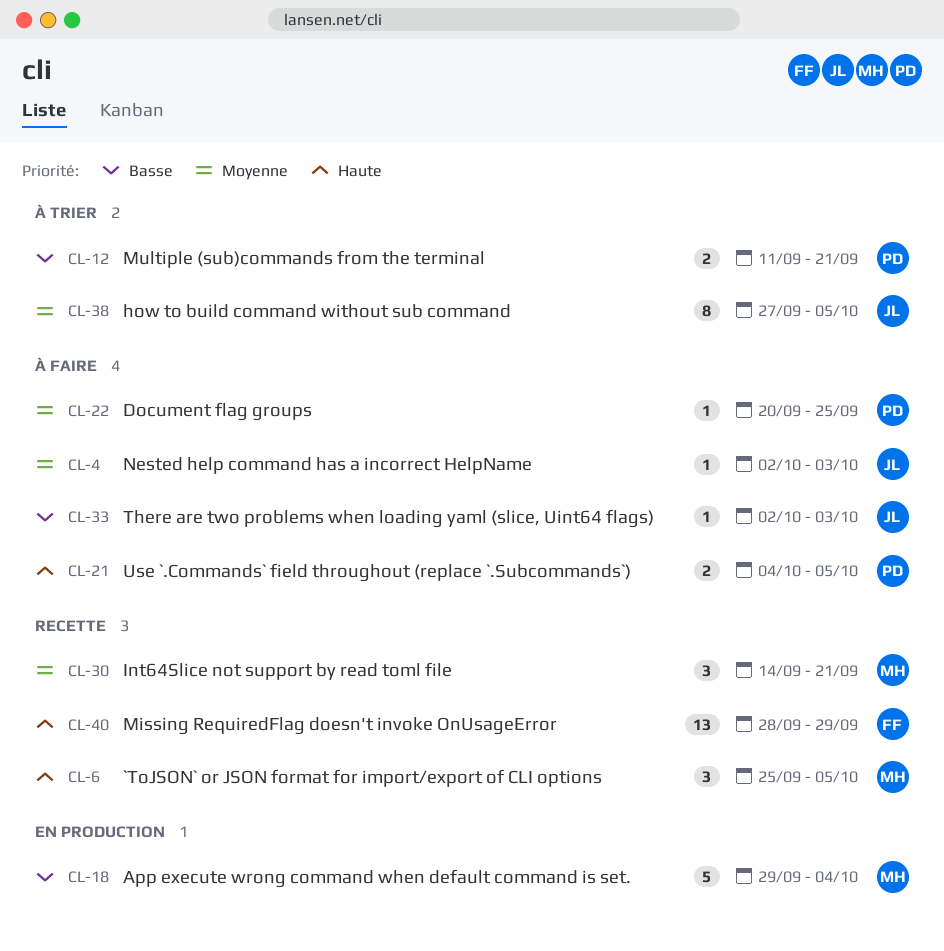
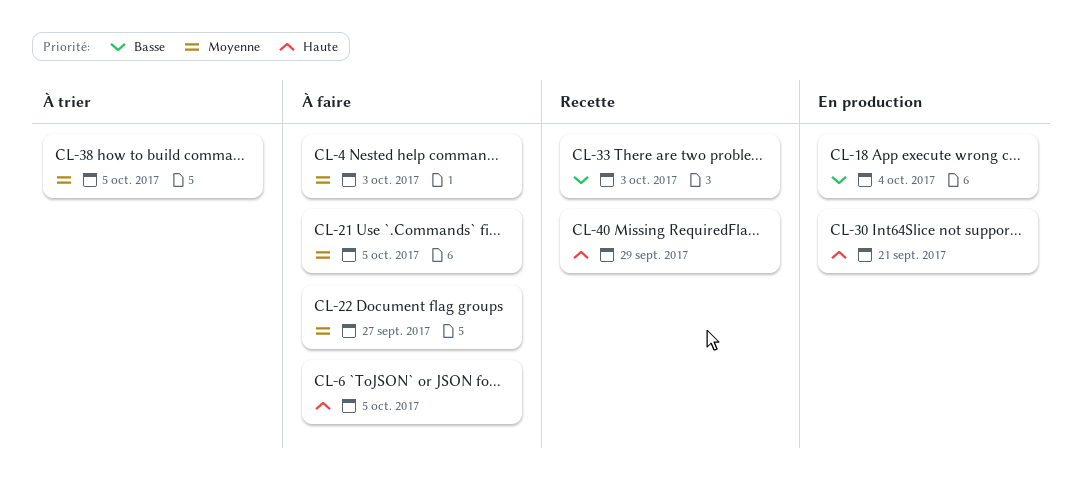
CL-6, status: Recette -> À faire
CL-12: present -> none
CL-21, priority: Haute -> Moyenne
CL-22, due: Sep 25 -> Sep 27
CL-30, status: Recette -> En production
CL-30, priority: Moyenne -> Haute
CL-33, status: À faire -> Recette

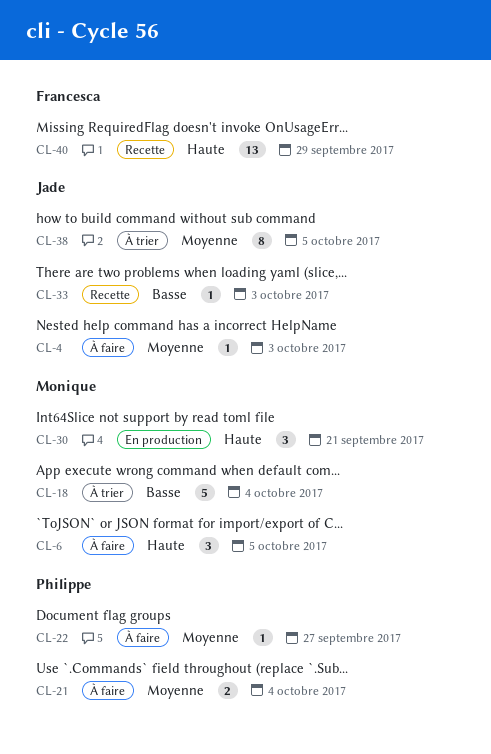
CL-18, status: En production -> À trier
CL-21, due: Oct 5 -> Oct 4

